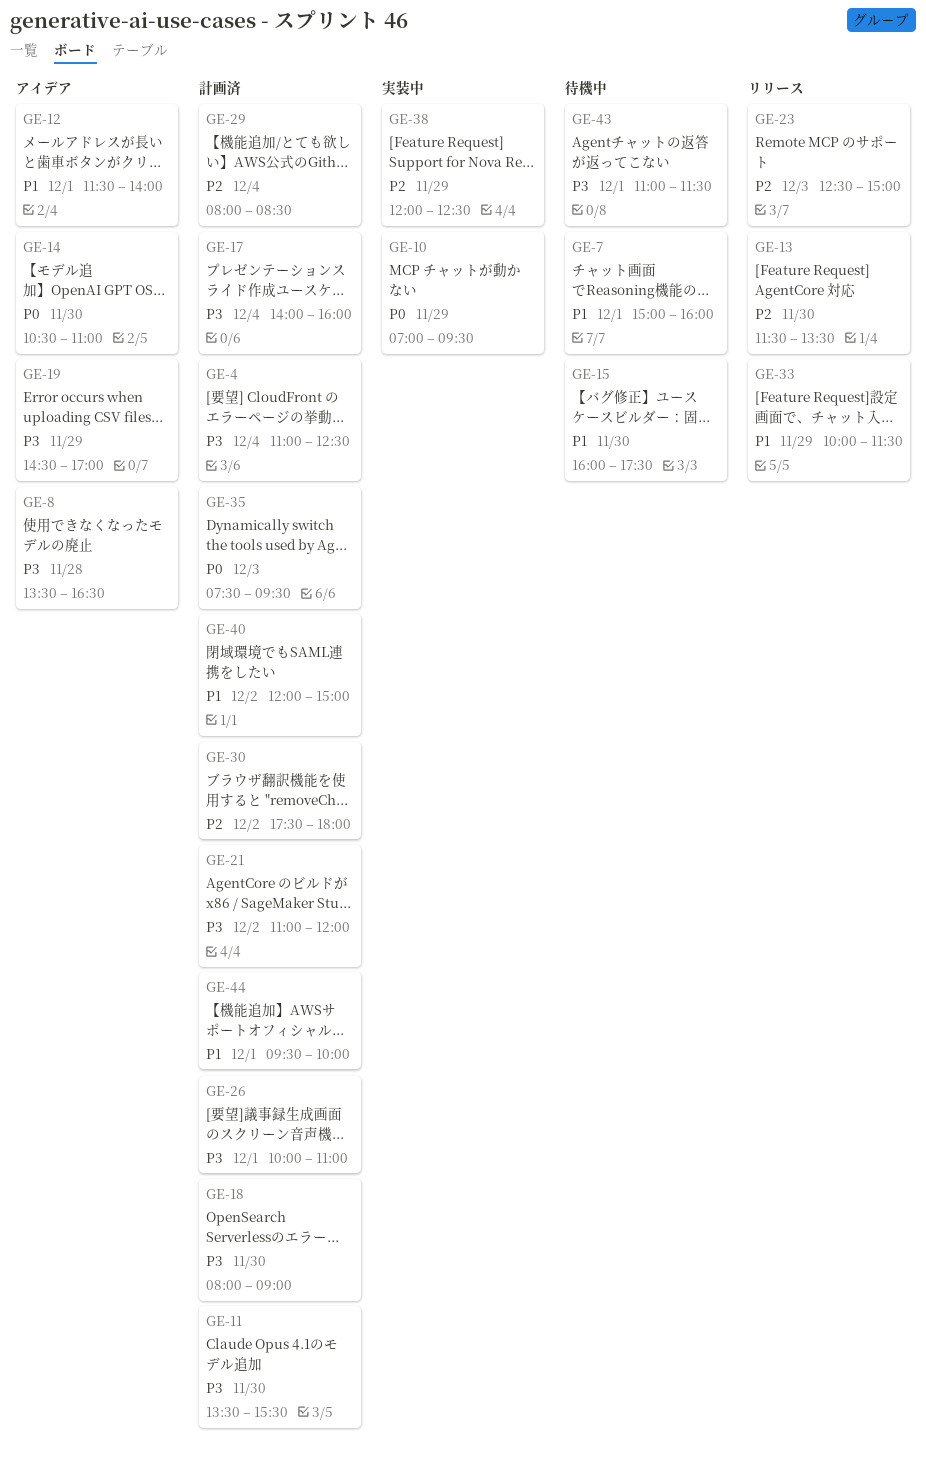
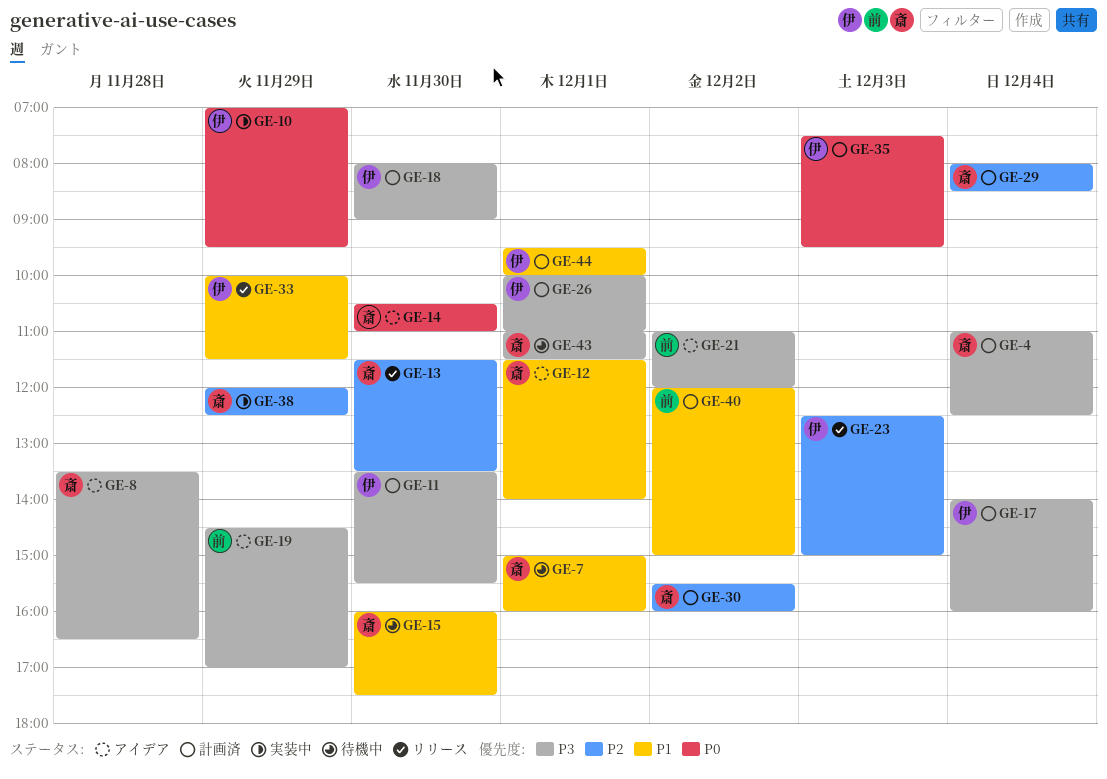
GE-21, status: 計画済 -> アイデア
GE-30, begins: 17:30 -> 15:30
GE-30, ends: 18:00 -> 16:00

